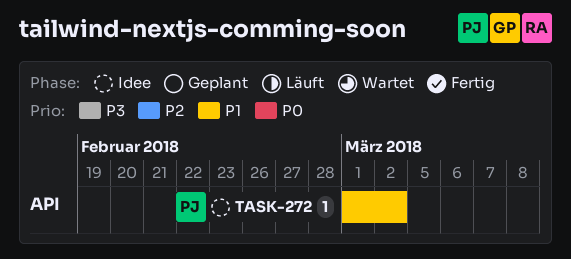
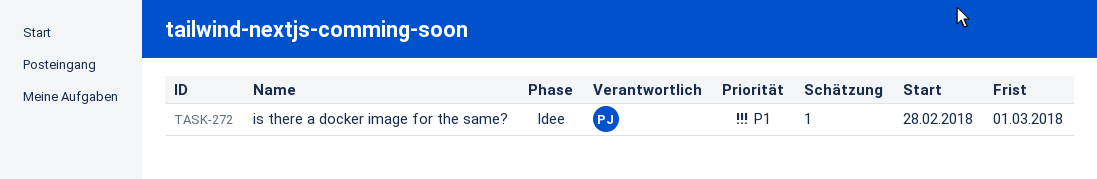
TASK-272, start: Mar 1 -> Feb 28
TASK-272, due: Mar 2 -> Mar 1

